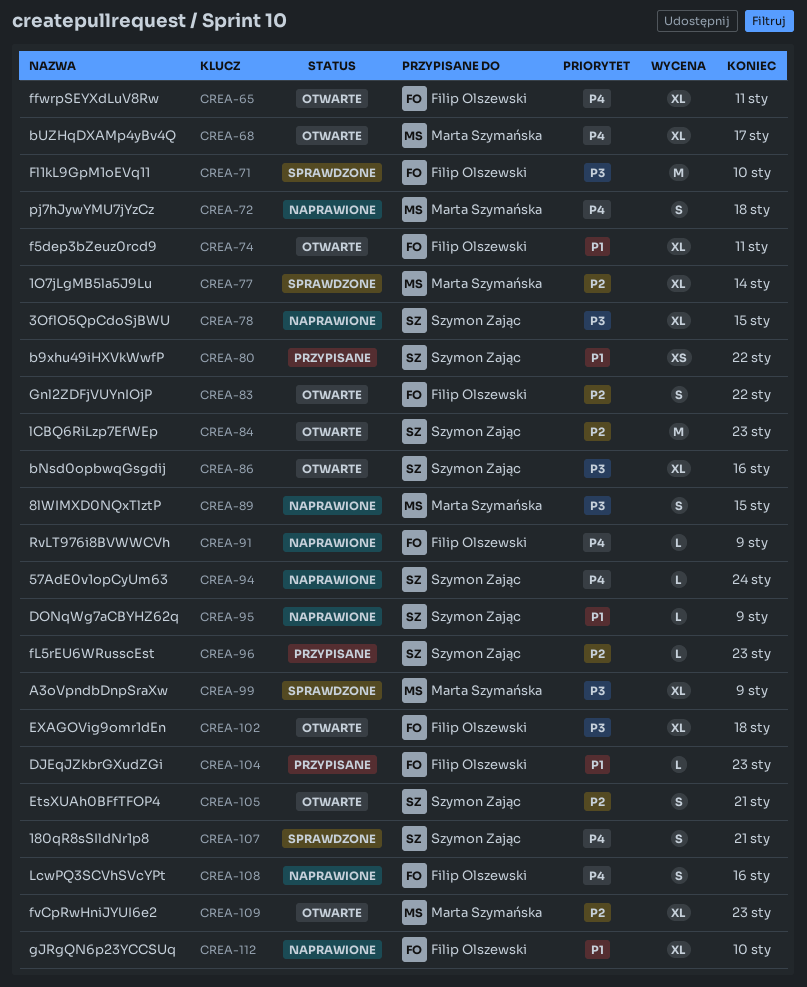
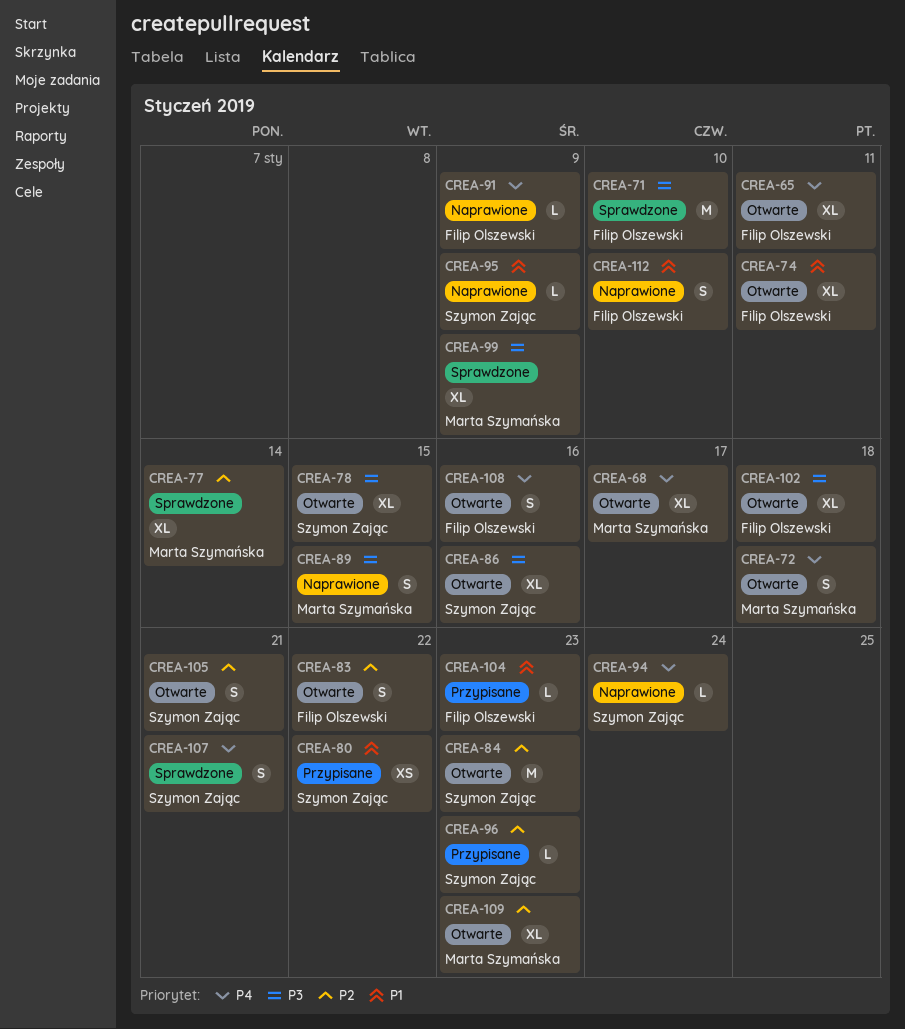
CREA-72, status: Naprawione -> Otwarte
CREA-78, status: Naprawione -> Otwarte
CREA-108, status: Naprawione -> Otwarte
CREA-112, estimate: XL -> S

